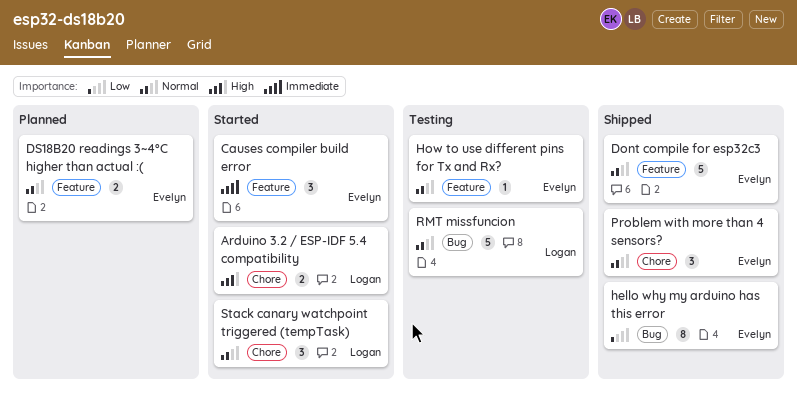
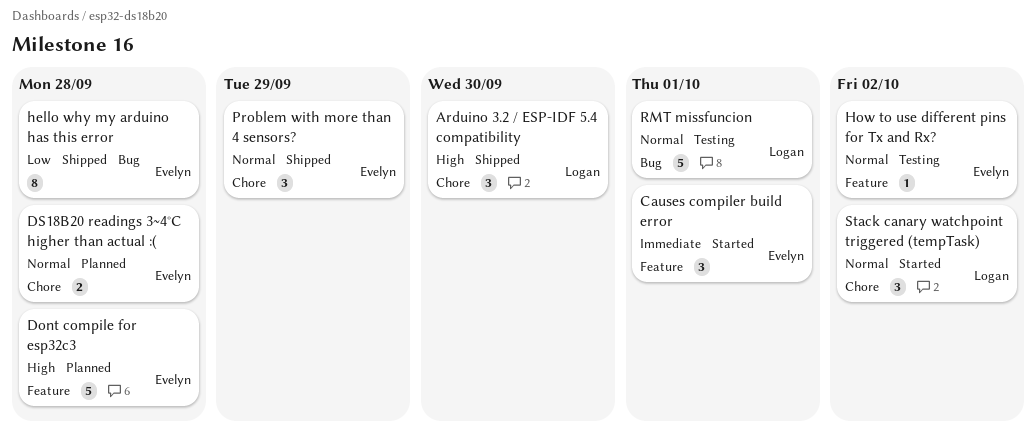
Arduino 3.2 / ESP-IDF 5.4 compatibility, status: Started -> Shipped
Arduino 3.2 / ESP-IDF 5.4 compatibility, estimate: 2 -> 3
Dont compile for esp32c3, status: Shipped -> Planned
Dont compile for esp32c3, priority: Normal -> High
DS18B20 readings 3~4°C higher than actual :(, label: Feature -> Chore

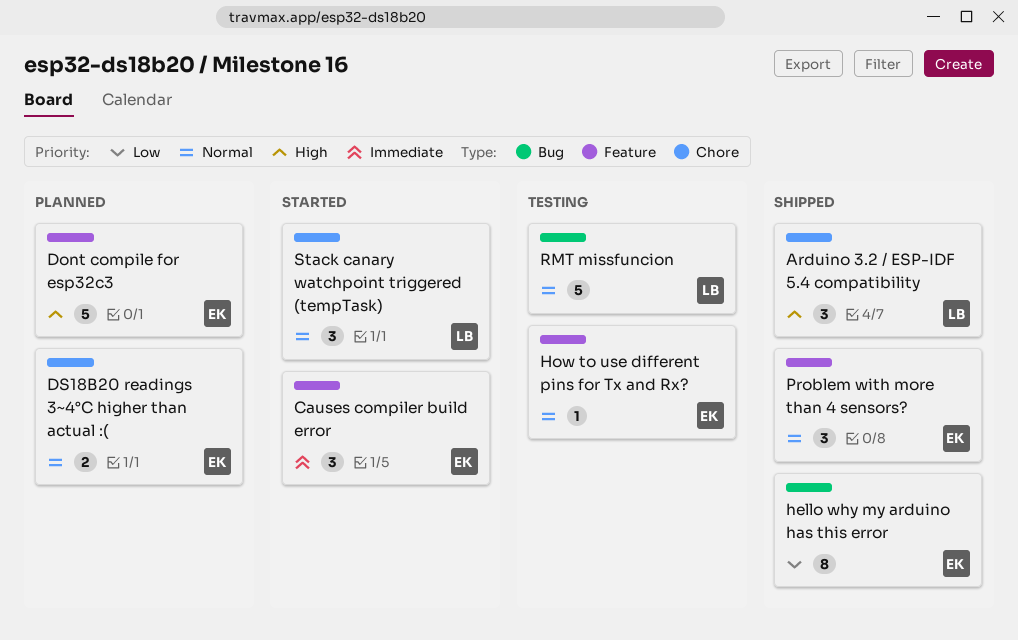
Problem with more than 4 sensors?, label: Chore -> Feature

